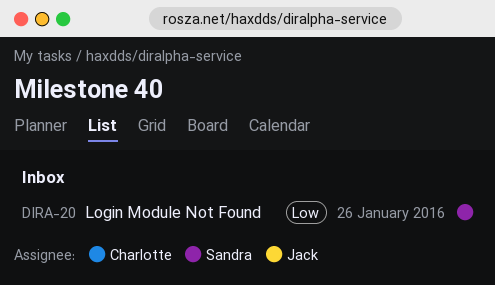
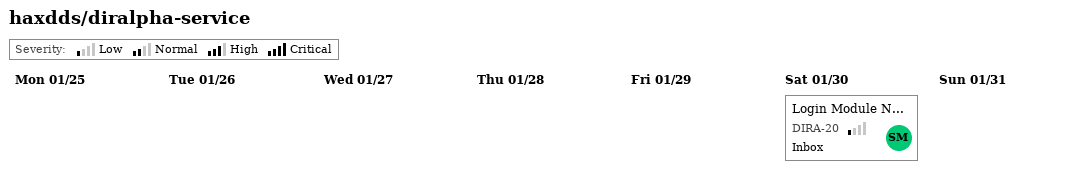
DIRA-20, due: Jan 26 -> Jan 30

